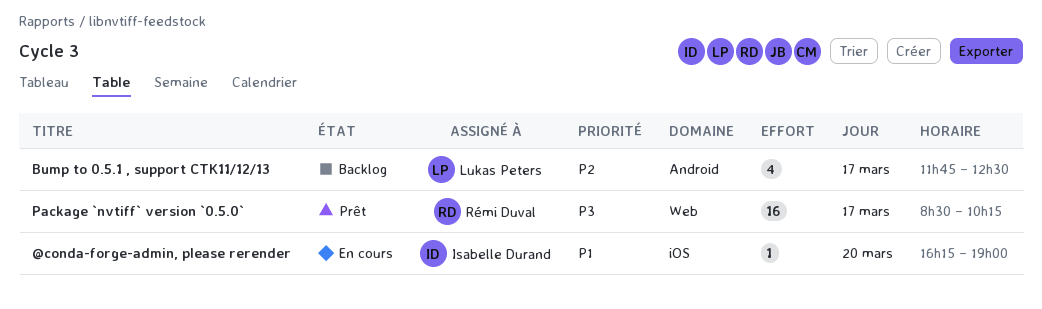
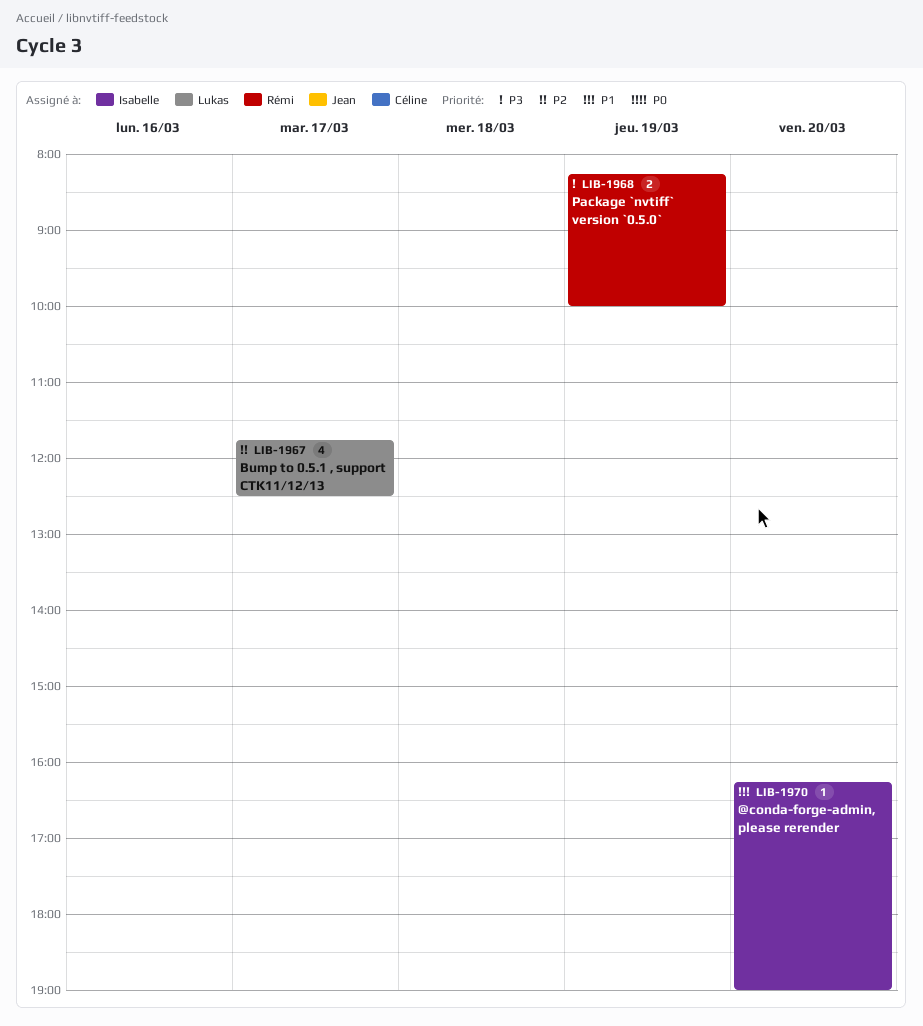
Package `nvtiff` version `0.5.0`, estimate: 16 -> 2
Package `nvtiff` version `0.5.0`, day: Mar 17 -> Mar 19
Package `nvtiff` version `0.5.0`, begins: 08:30 -> 08:15
Package `nvtiff` version `0.5.0`, ends: 10:15 -> 10:00

